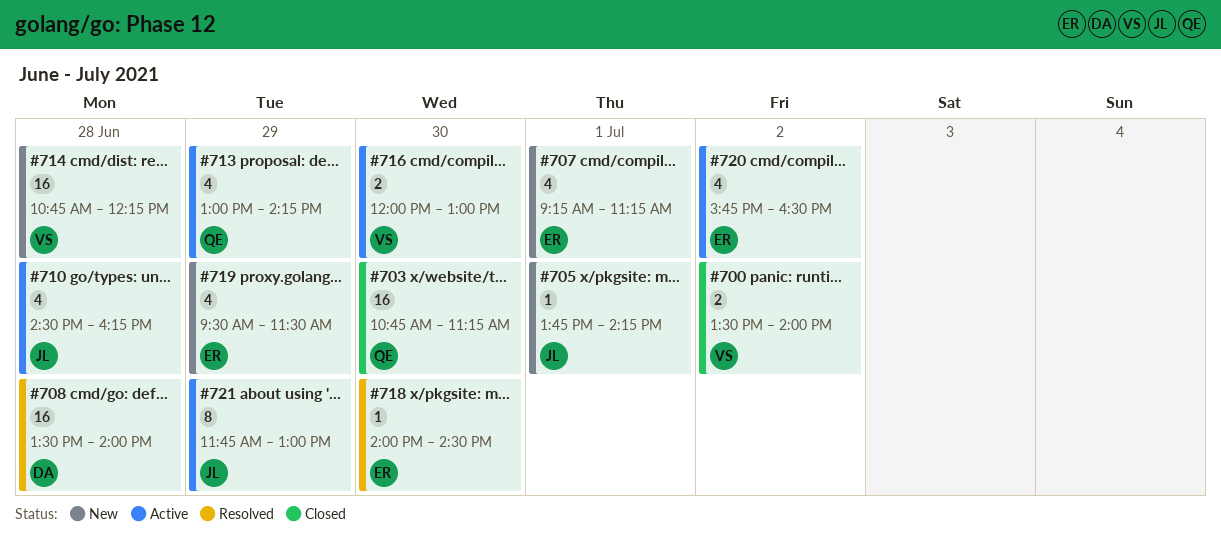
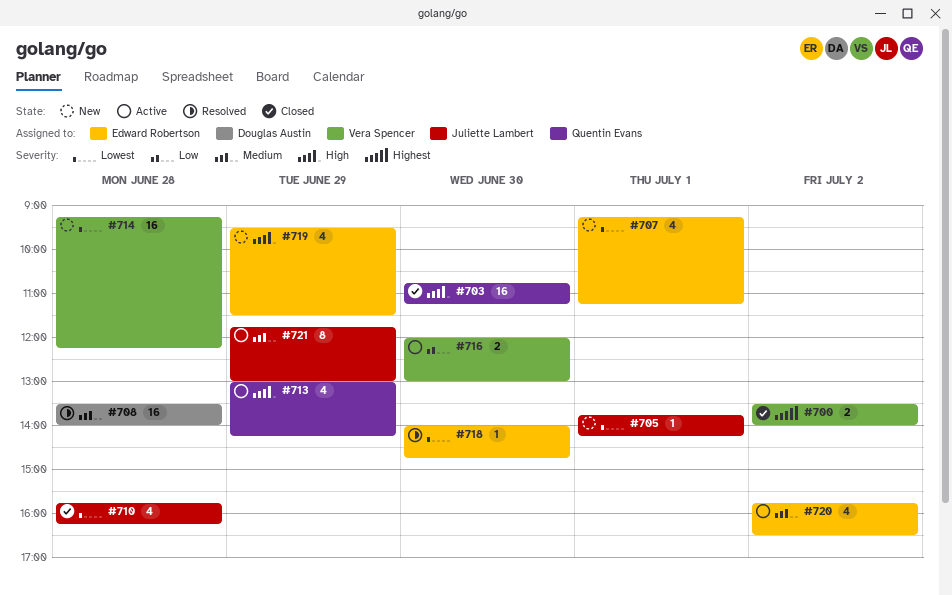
#710, status: Active -> Closed
#710, begins: 14:30 -> 15:45
#714, begins: 10:45 -> 09:15
#718, ends: 14:30 -> 14:45

